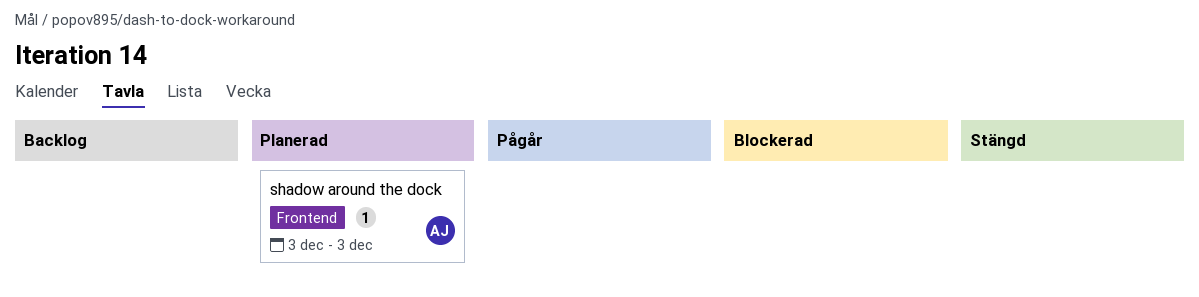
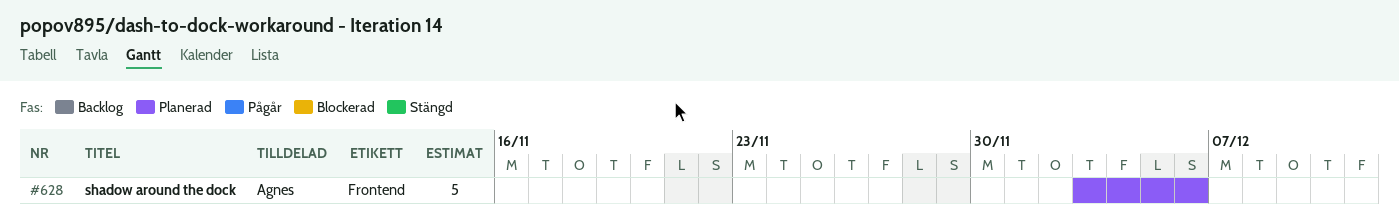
shadow around the dock, estimate: 1 -> 5
shadow around the dock, due: Dec 3 -> Dec 6

